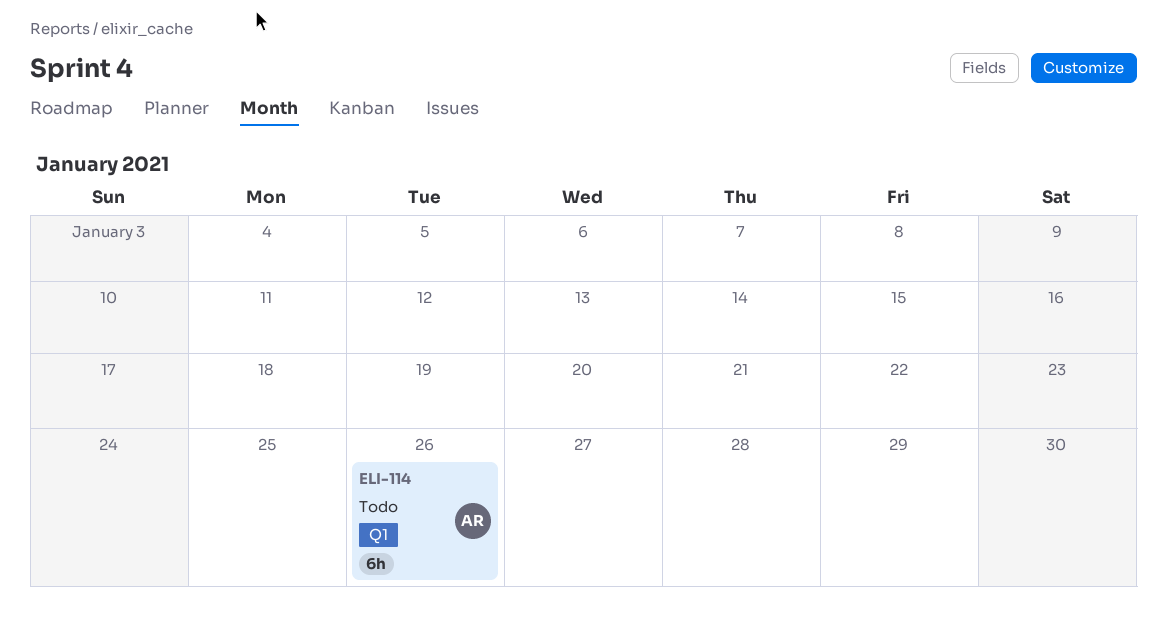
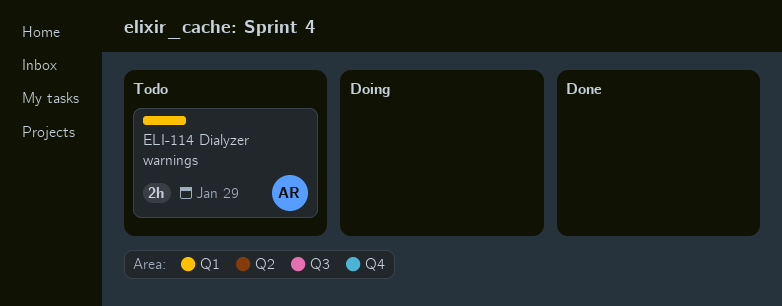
ELI-114, estimate: 6h -> 2h
ELI-114, due: Jan 26 -> Jan 29

